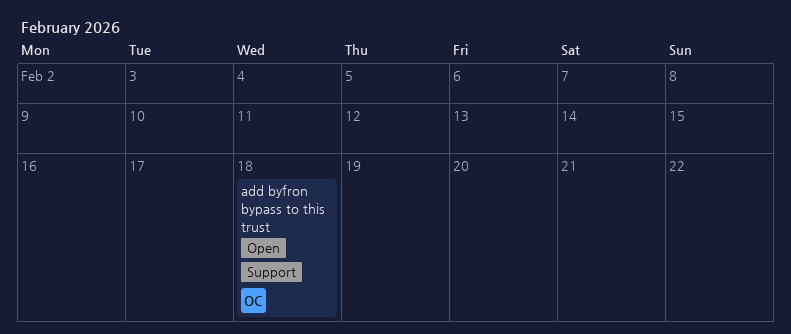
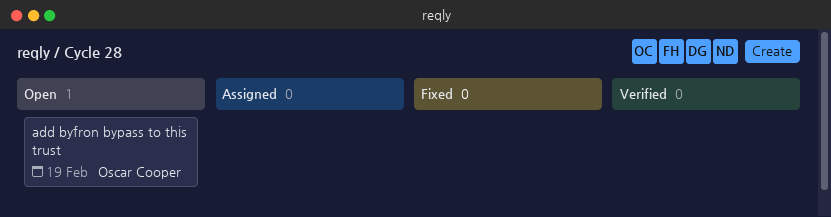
add byfron bypass to this trust, due: Feb 18 -> Feb 19

